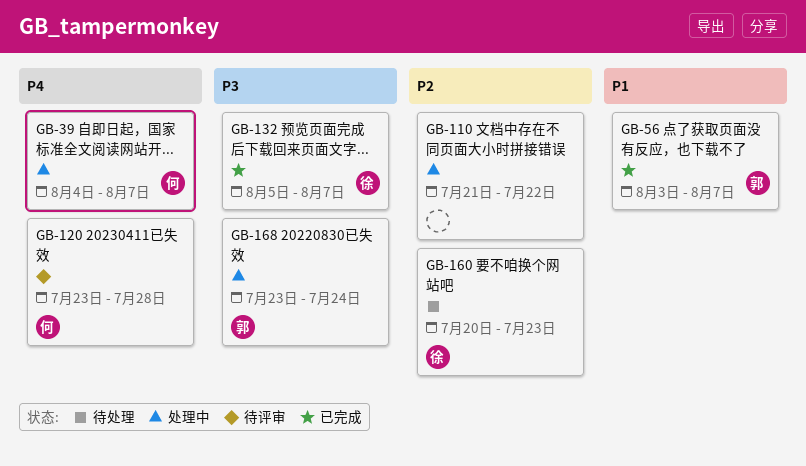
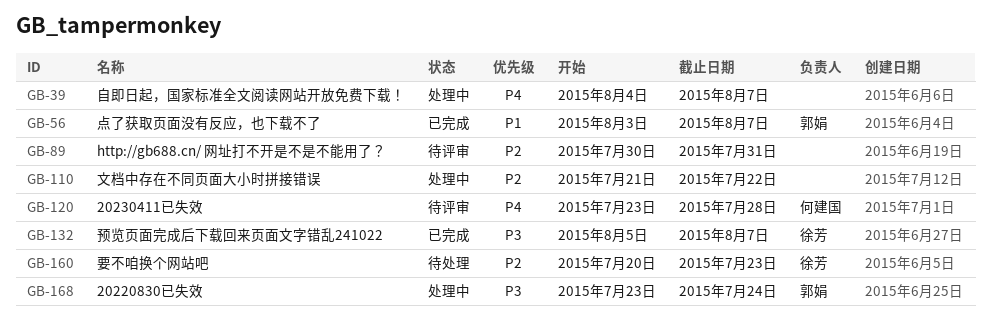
GB-39, owner: 何建国 -> none
GB-89: none -> present

